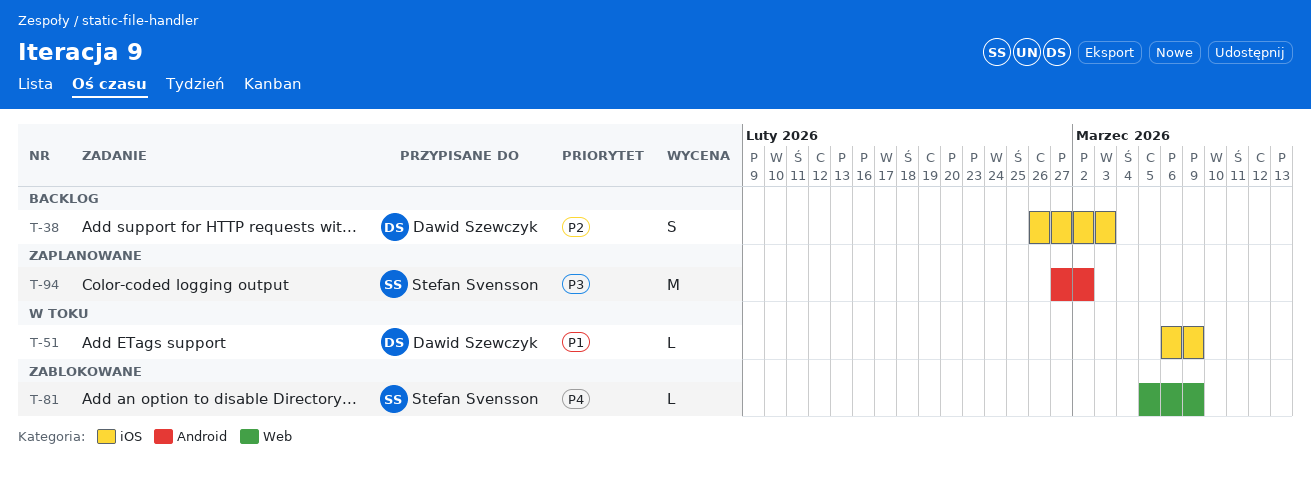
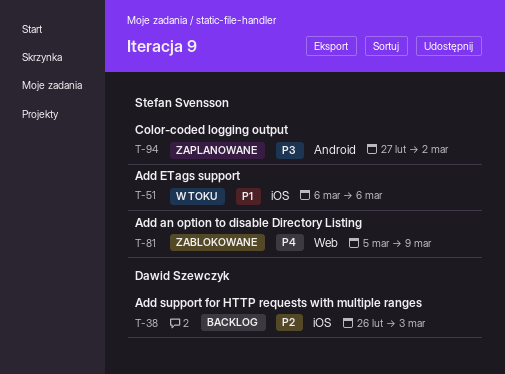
T-51, owner: Dawid Szewczyk -> Stefan Svensson
T-51, due: Mar 9 -> Mar 6

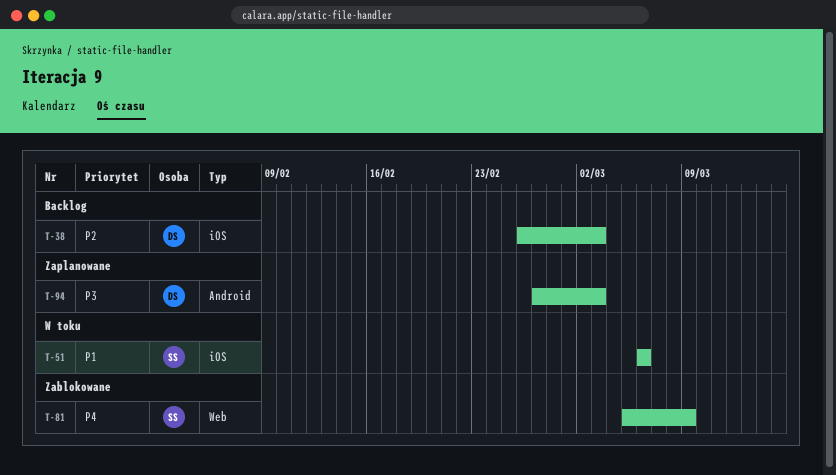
T-94, owner: Stefan Svensson -> Dawid Szewczyk
T-94, due: Mar 2 -> Mar 3

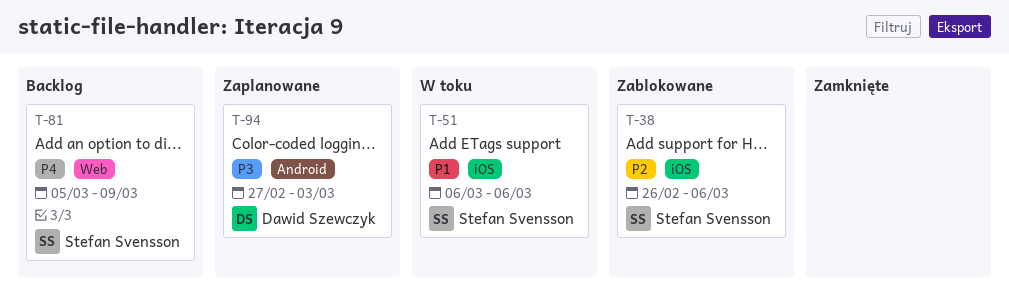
T-38, status: Backlog -> Zablokowane
T-38, owner: Dawid Szewczyk -> Stefan Svensson
T-38, due: Mar 3 -> Mar 6
T-81, status: Zablokowane -> Backlog

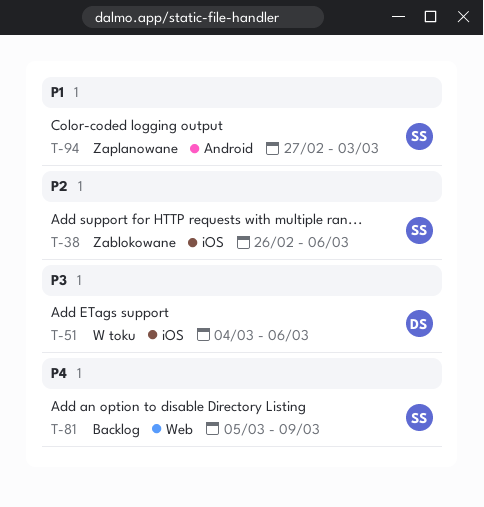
T-51, owner: Stefan Svensson -> Dawid Szewczyk
T-51, priority: P1 -> P3
T-51, start: Mar 6 -> Mar 4
T-94, owner: Dawid Szewczyk -> Stefan Svensson
T-94, priority: P3 -> P1

